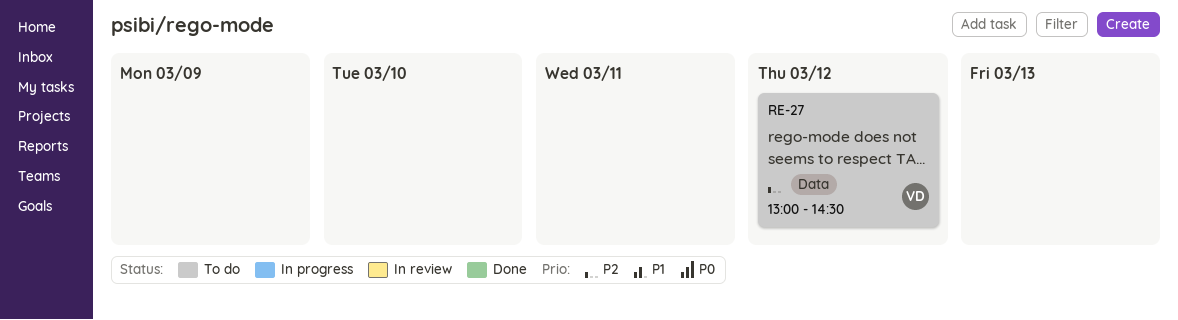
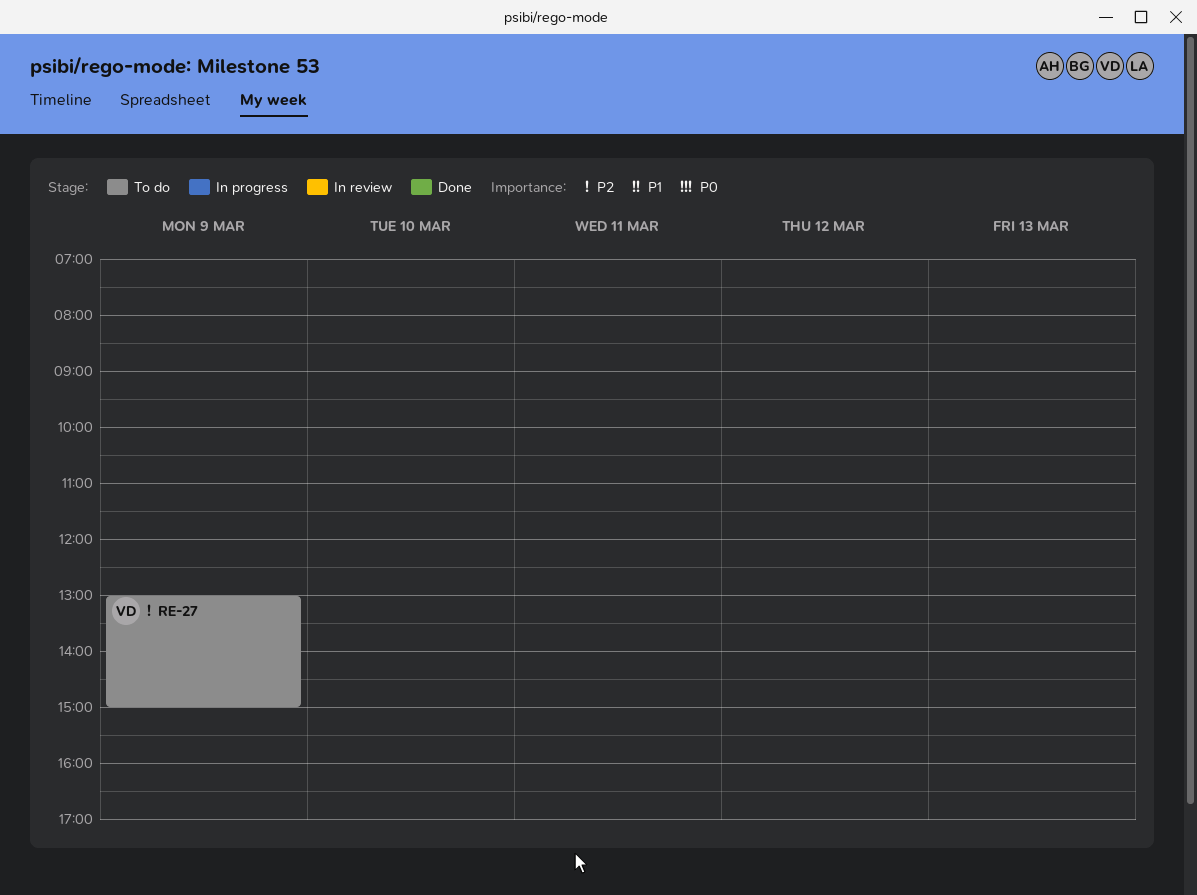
RE-27, day: Mar 12 -> Mar 9
RE-27, ends: 14:30 -> 15:00

